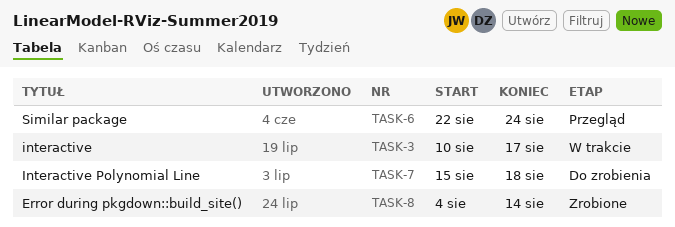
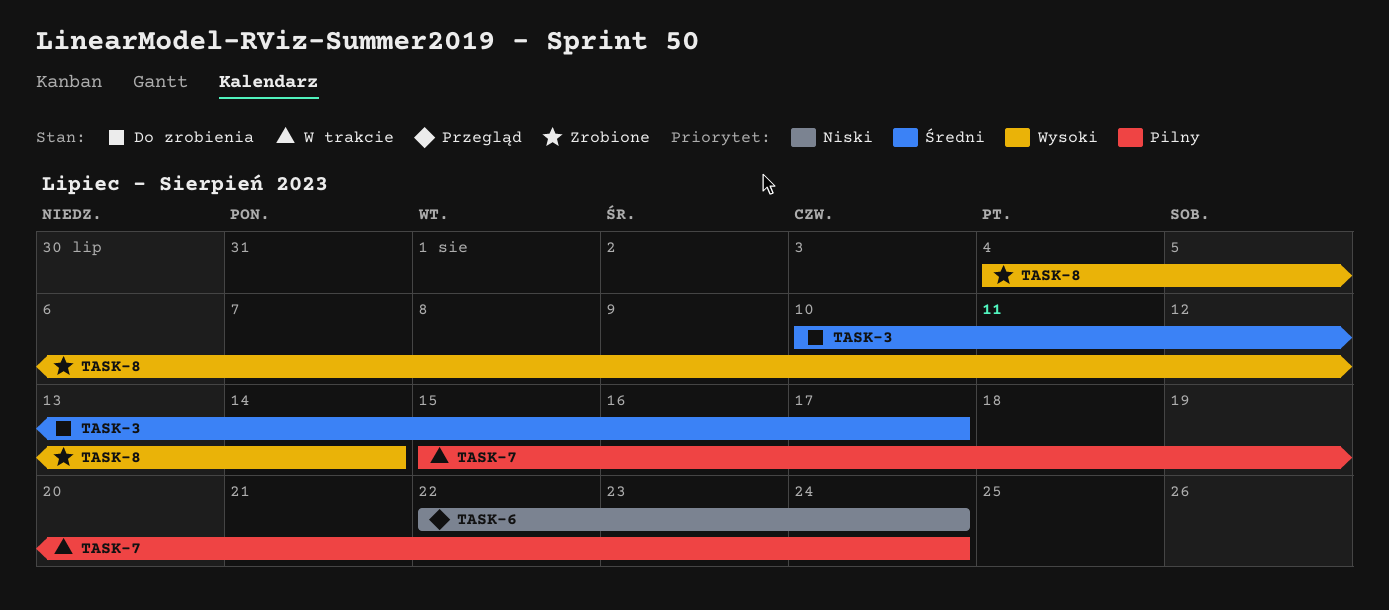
TASK-3, status: W trakcie -> Do zrobienia
TASK-7, status: Do zrobienia -> W trakcie
TASK-7, due: Aug 18 -> Aug 24

